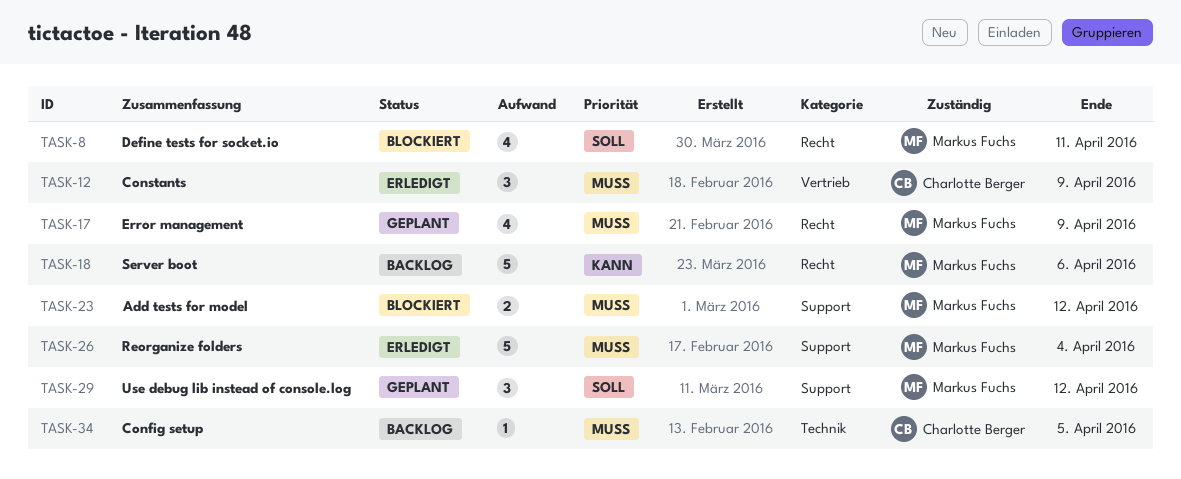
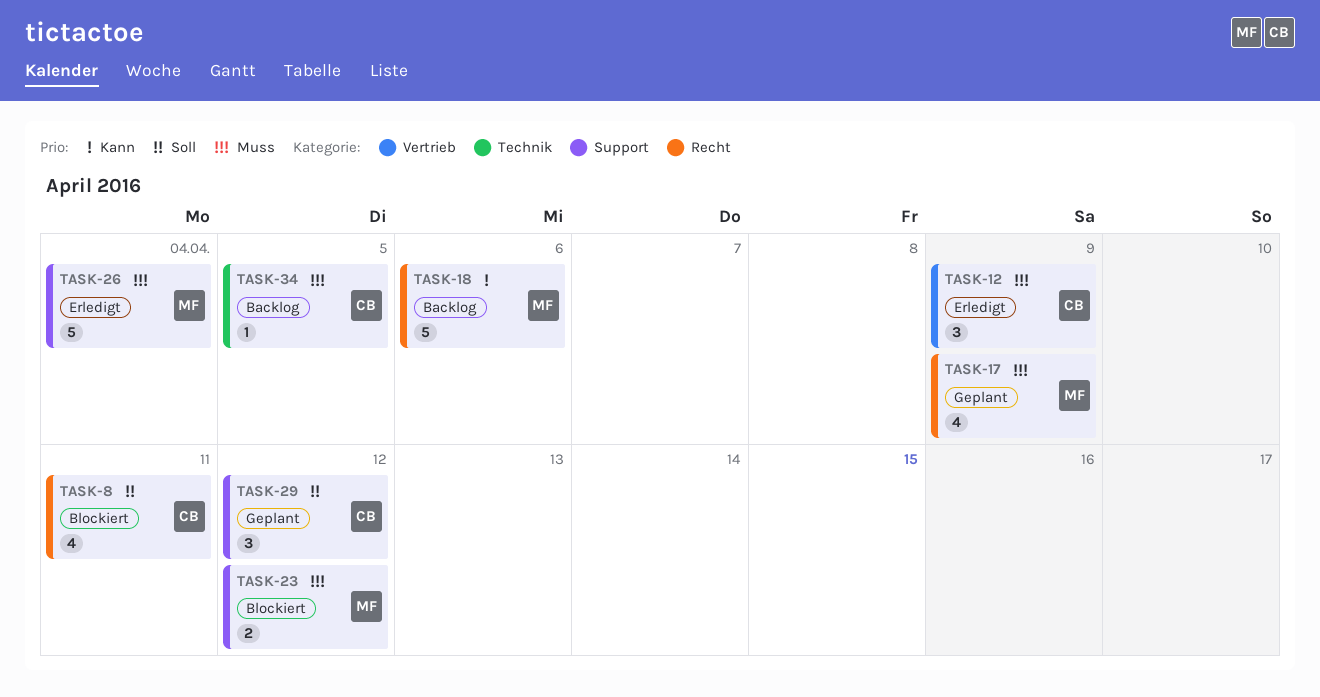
TASK-8, owner: Markus Fuchs -> Charlotte Berger
TASK-29, owner: Markus Fuchs -> Charlotte Berger

